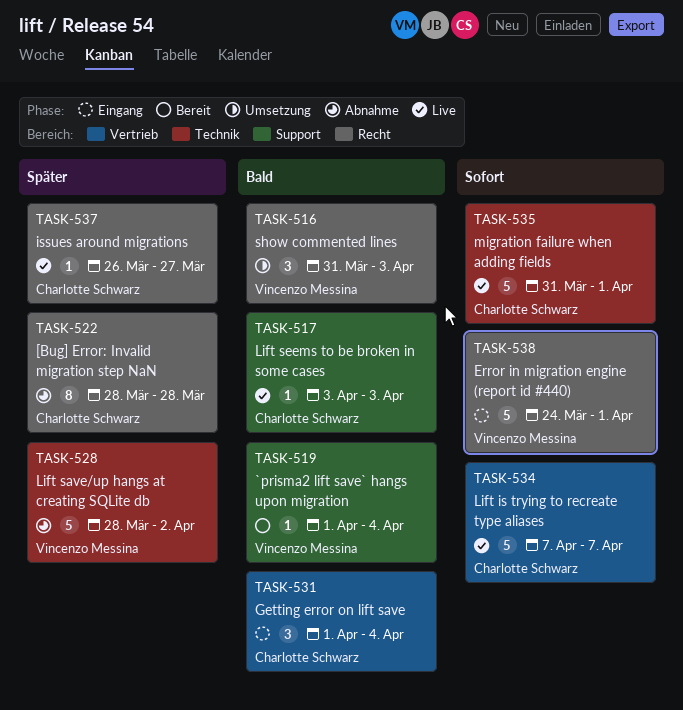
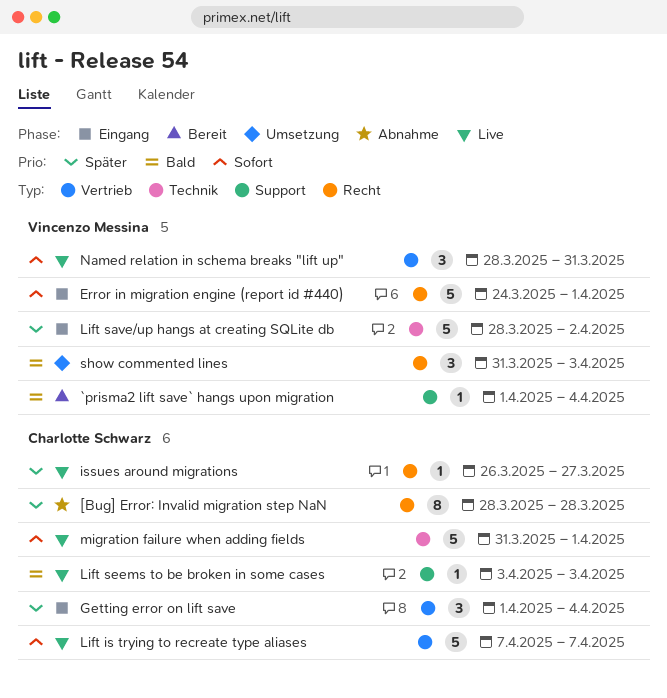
Getting error on lift save, priority: Bald -> Später
Lift save/up hangs at creating SQLite db, status: Abnahme -> Eingang
Named relation in schema breaks "lift up": none -> present

